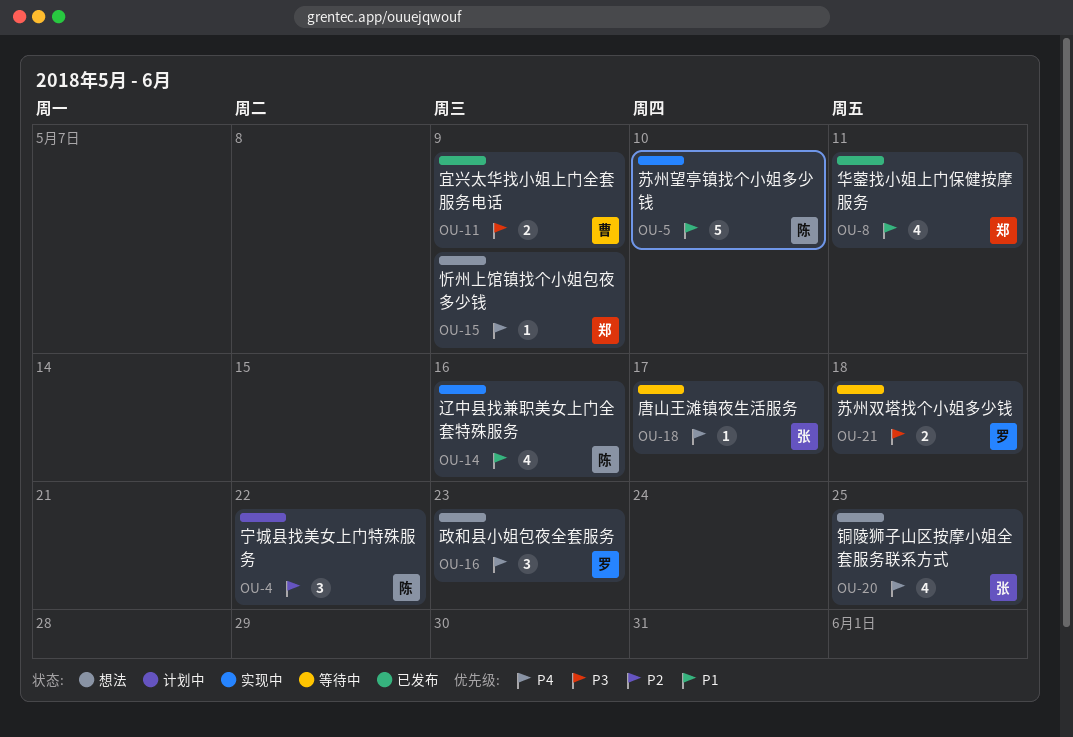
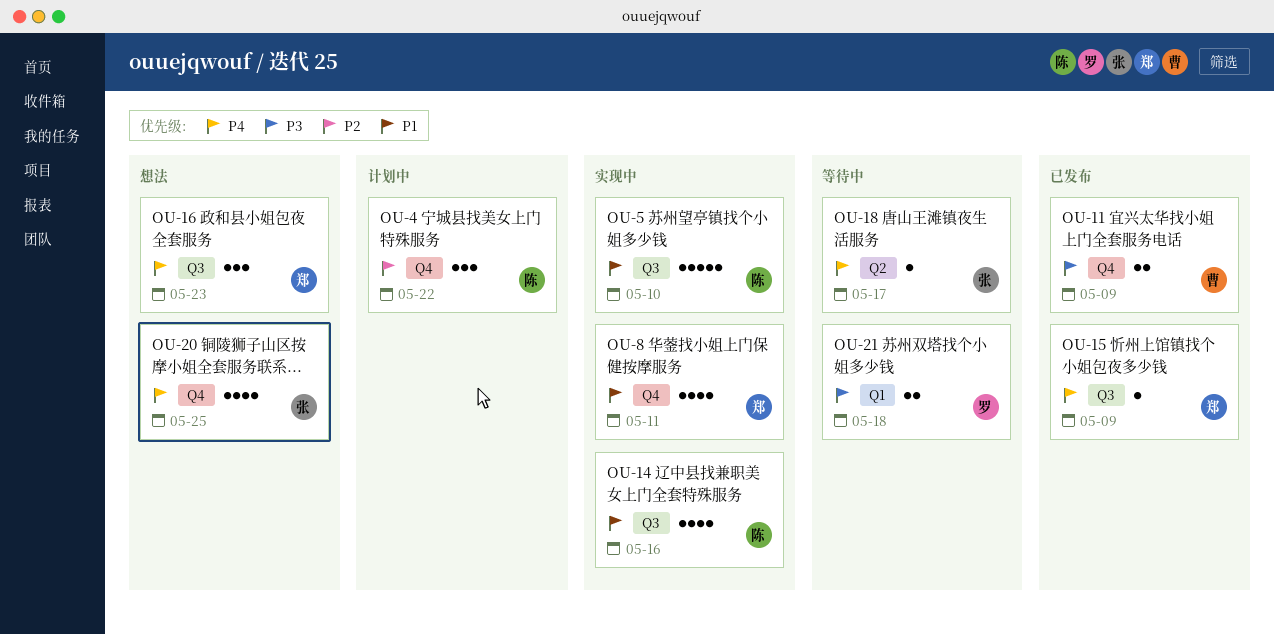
OU-8, status: 已发布 -> 实现中
OU-15, status: 想法 -> 已发布
OU-16, owner: 罗 -> 郑

